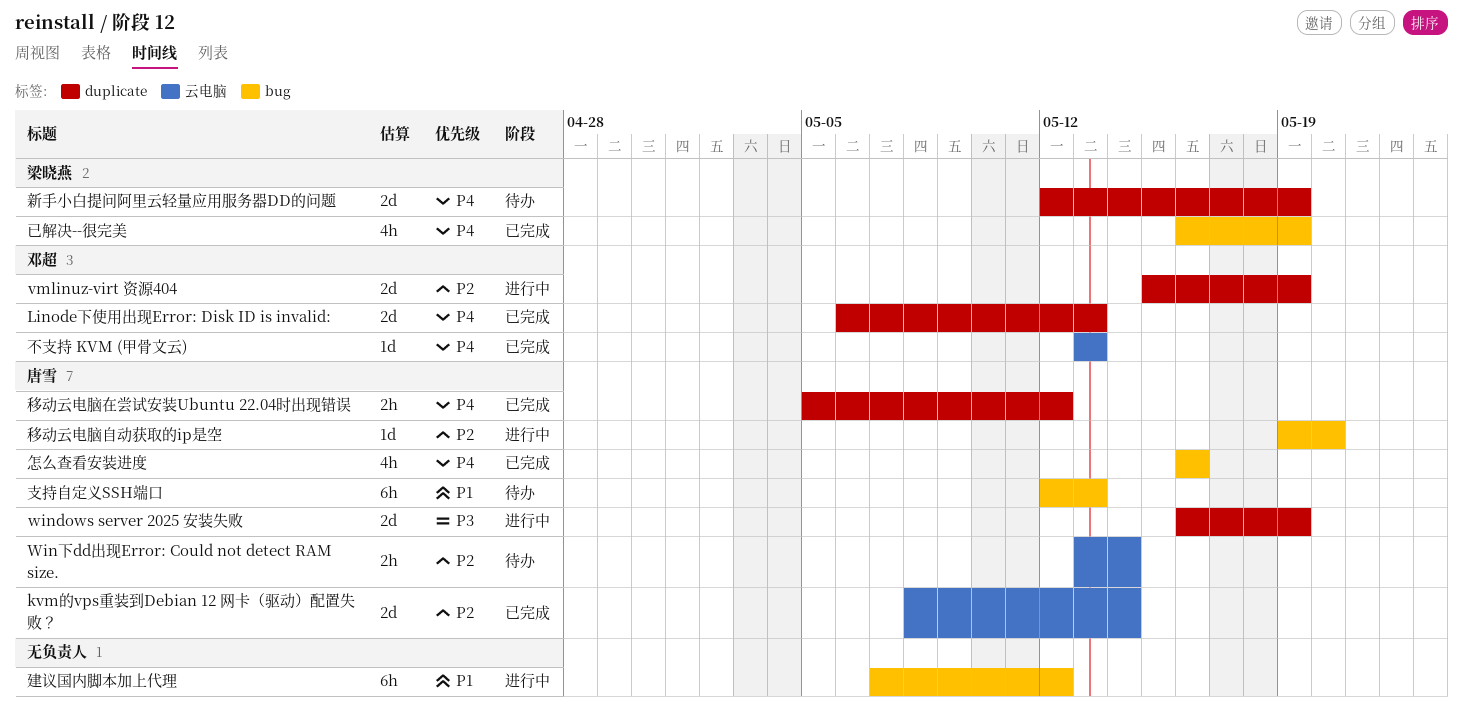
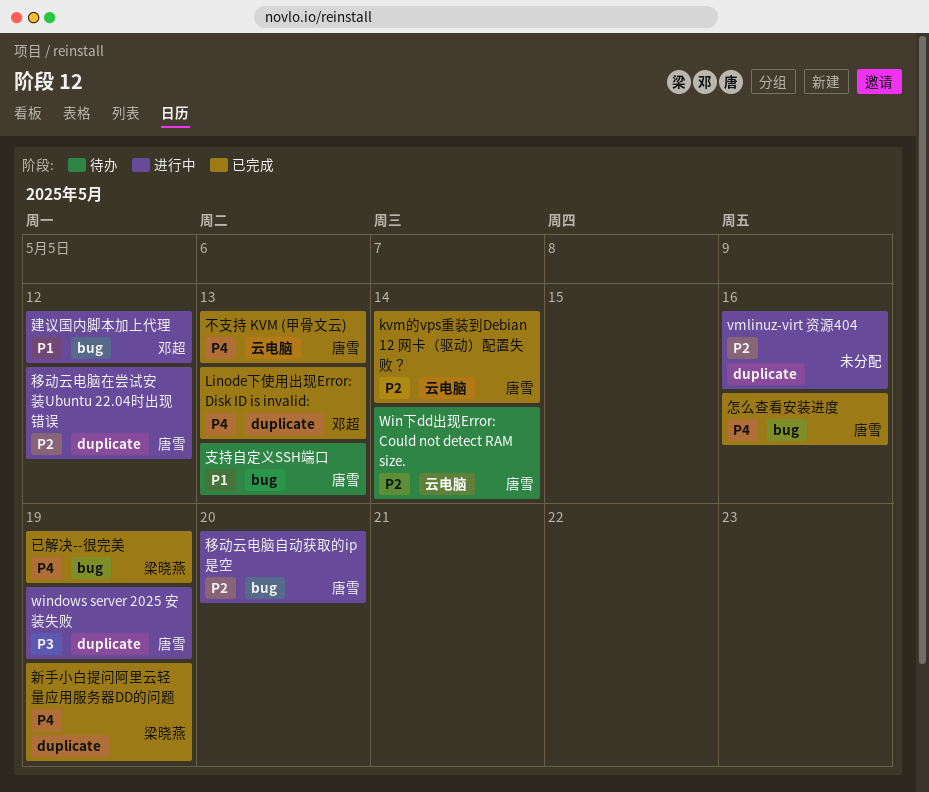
vmlinuz-virt 资源404, owner: 邓超 -> none
vmlinuz-virt 资源404, due: May 19 -> May 16
不支持 KVM (甲骨文云), owner: 邓超 -> 唐雪
建议国内脚本加上代理, owner: none -> 邓超
新手小白提问阿里云轻量应用服务器DD的问题, status: 待办 -> 已完成
移动云电脑在尝试安装Ubuntu 22.04时出现错误, status: 已完成 -> 进行中
移动云电脑在尝试安装Ubuntu 22.04时出现错误, priority: P4 -> P2

